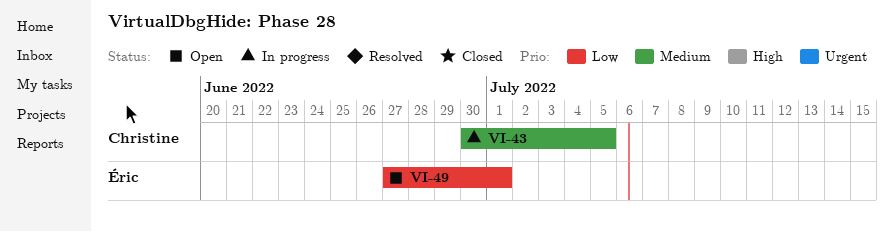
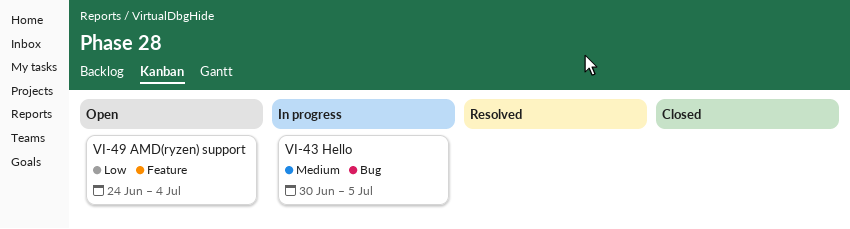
VI-49, start: Jun 27 -> Jun 24
VI-49, due: Jul 1 -> Jul 4

